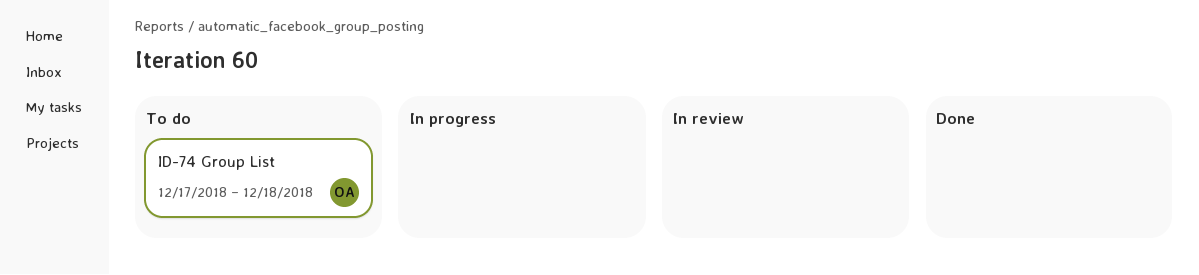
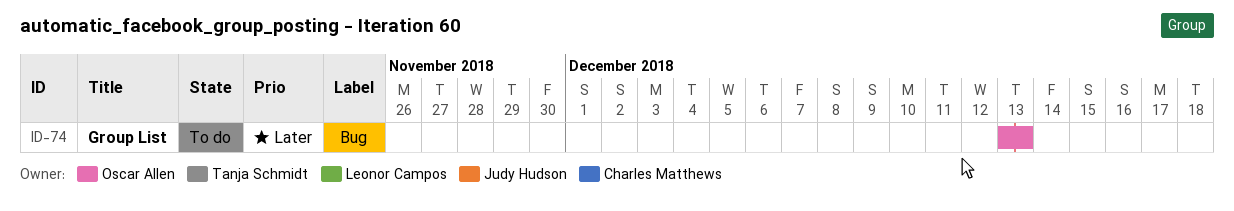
ID-74, start: Dec 17 -> Dec 13
ID-74, due: Dec 18 -> Dec 13

